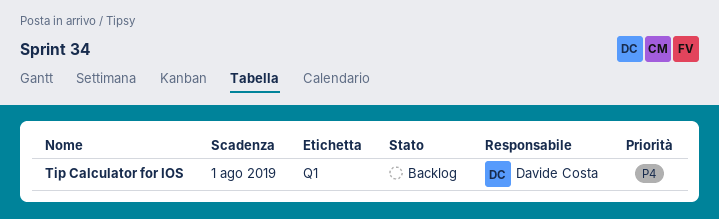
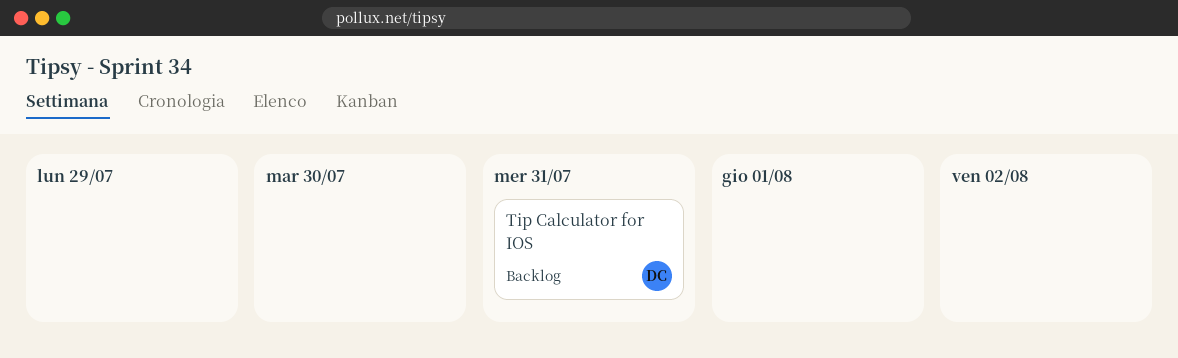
Tip Calculator for IOS, due: Aug 1 -> Jul 31

